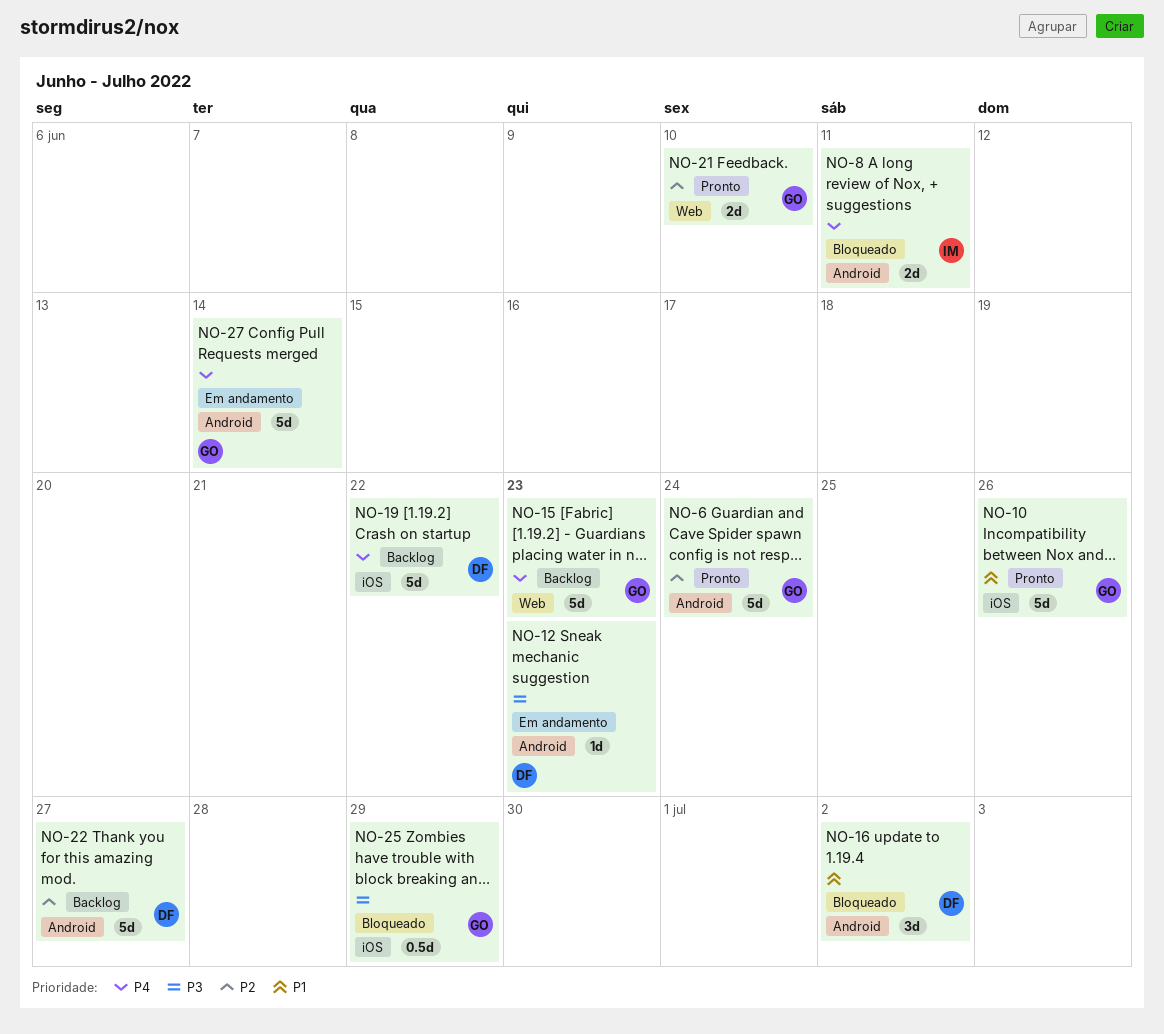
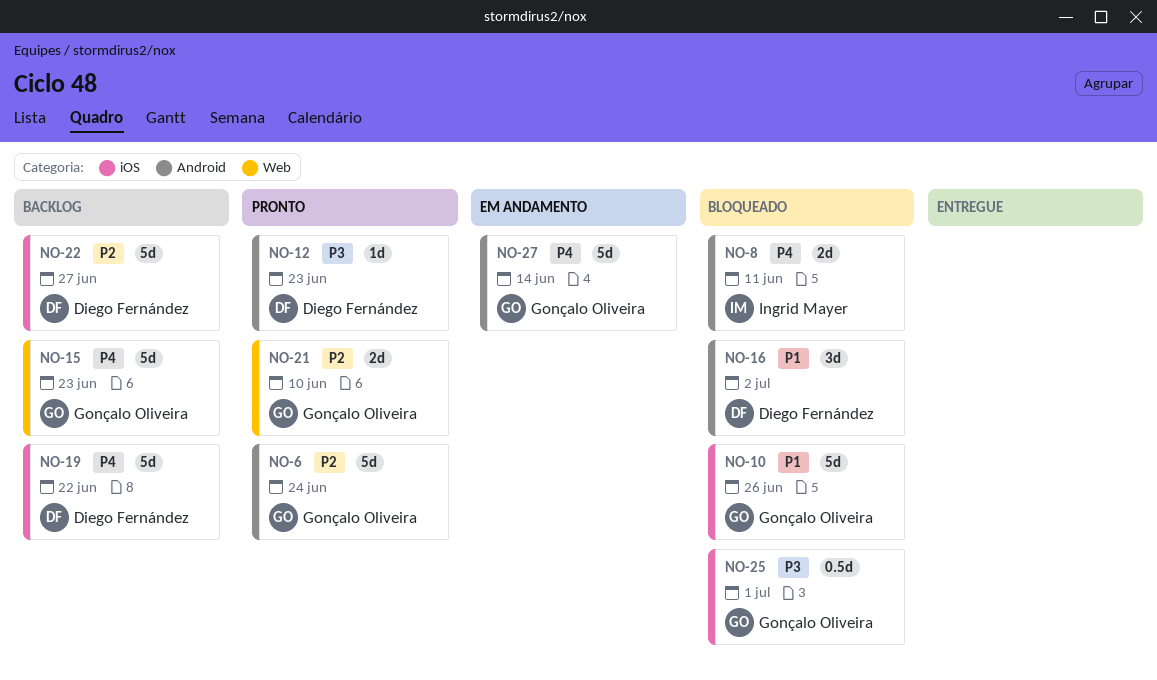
NO-10, status: Pronto -> Bloqueado
NO-12, status: Em andamento -> Pronto
NO-22, label: Android -> iOS
NO-25, due: Jun 29 -> Jul 1

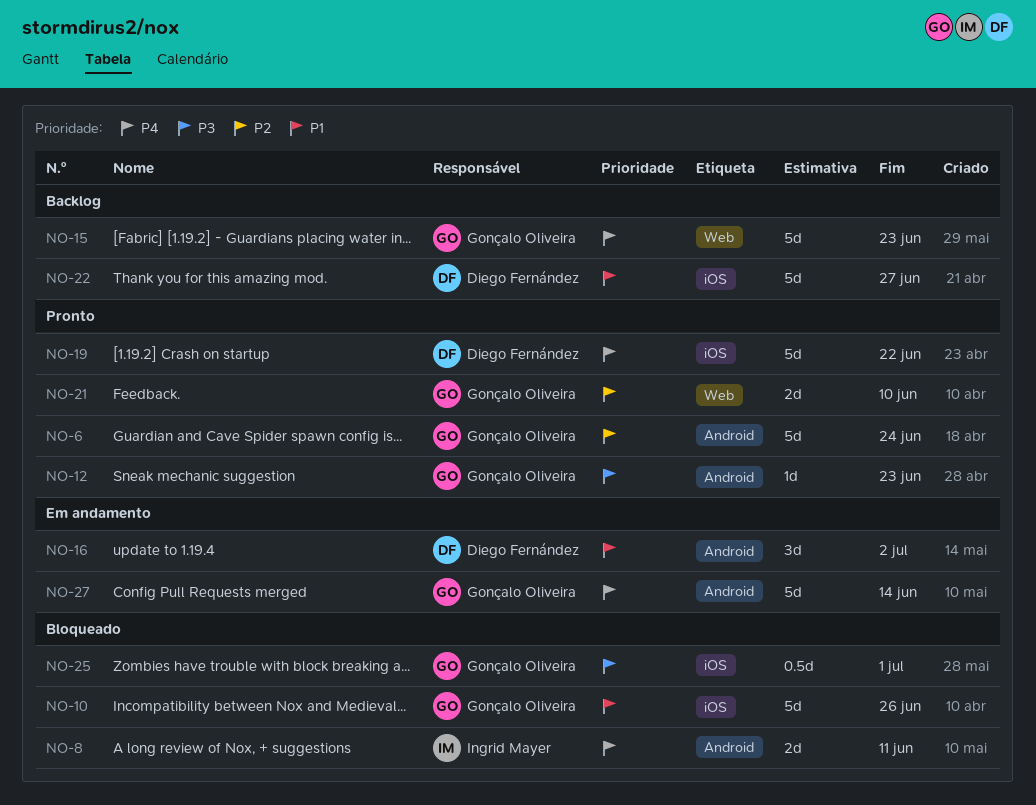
NO-12, owner: Diego Fernández -> Gonçalo Oliveira
NO-16, status: Bloqueado -> Em andamento
NO-19, status: Backlog -> Pronto
NO-22, priority: P2 -> P1

